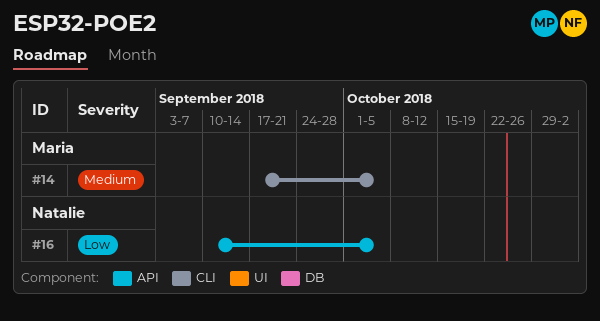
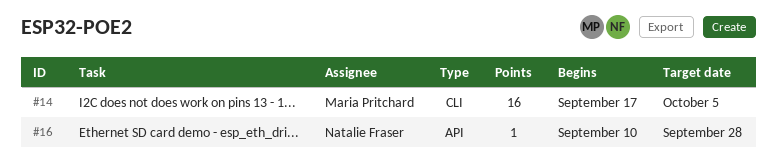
#16, due: Oct 5 -> Sep 28

